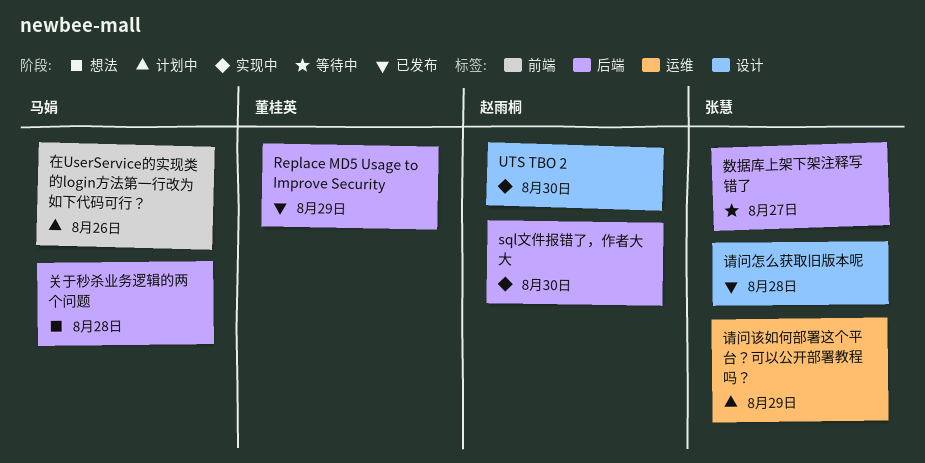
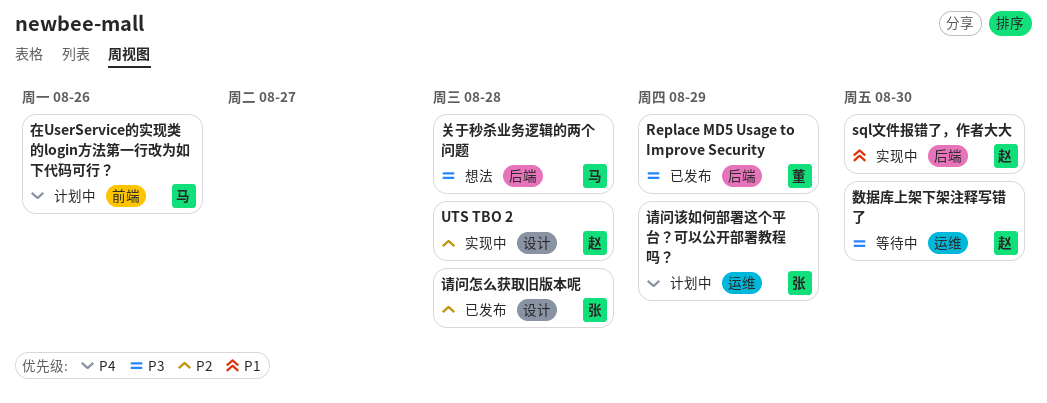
UTS TBO 2, due: Aug 30 -> Aug 28
数据库上架下架注释写错了, owner: 张慧 -> 赵雨桐
数据库上架下架注释写错了, label: 后端 -> 运维
数据库上架下架注释写错了, due: Aug 27 -> Aug 30

